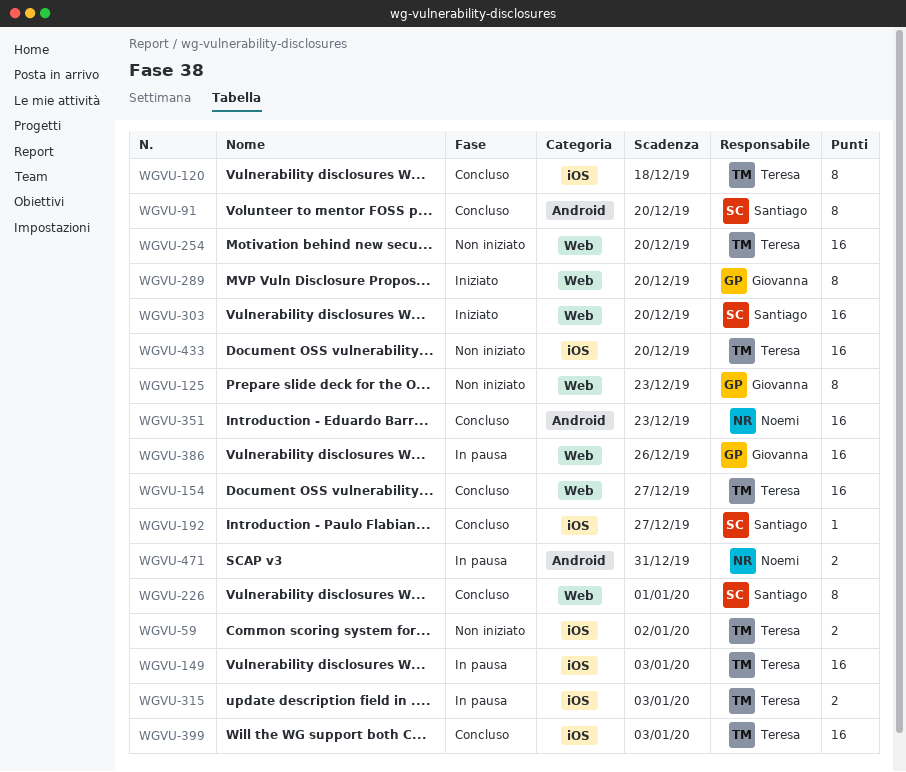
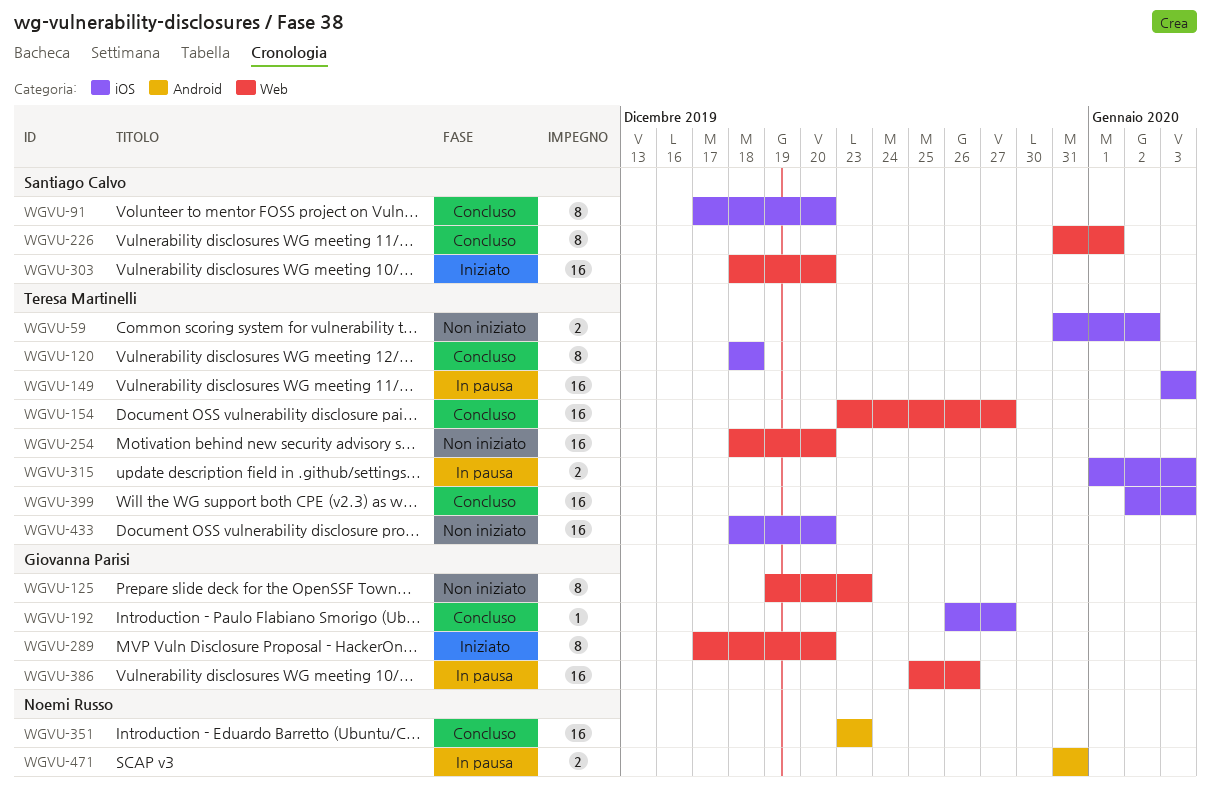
WGVU-91, label: Android -> iOS
WGVU-192, owner: Santiago Calvo -> Giovanna Parisi

